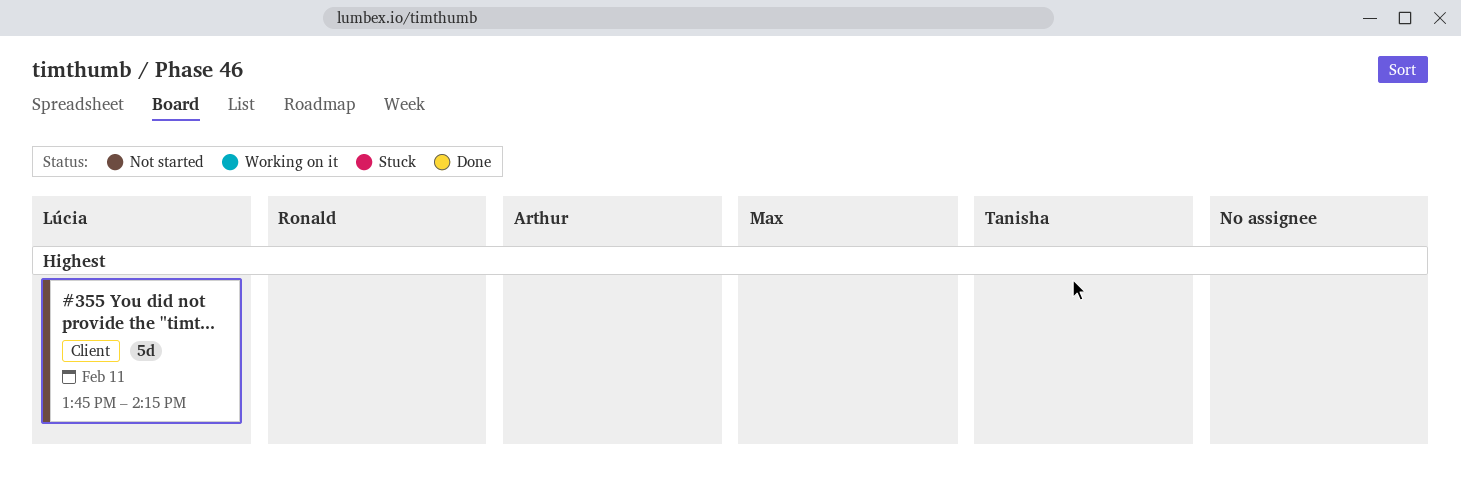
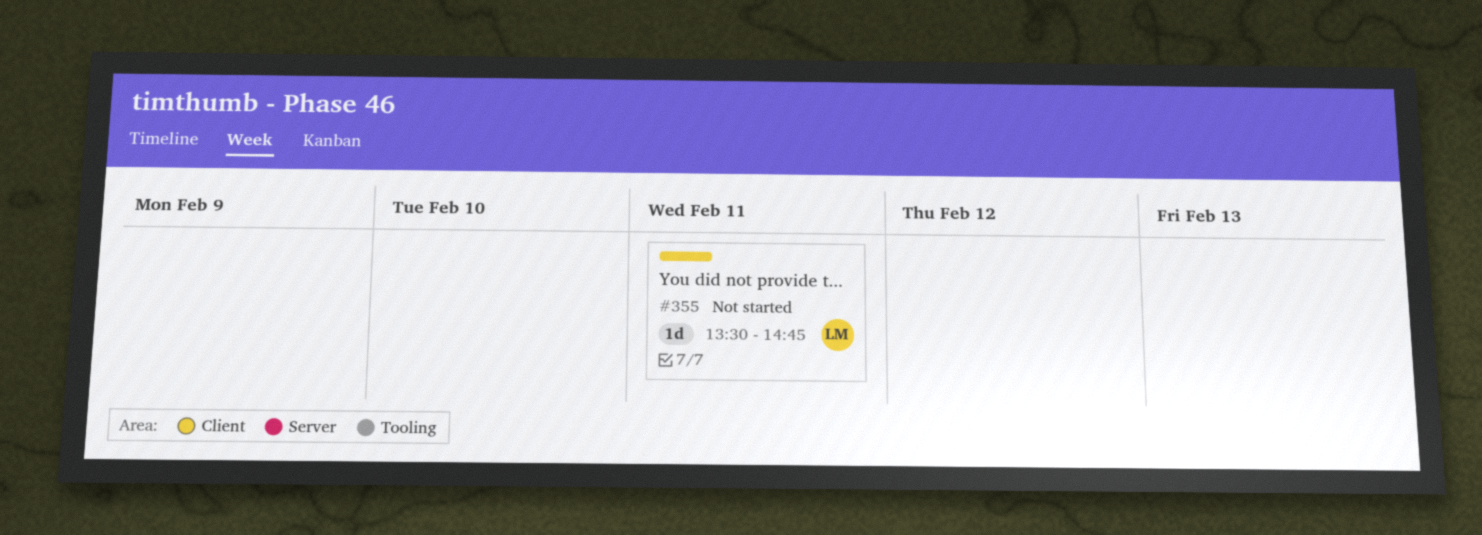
#355, estimate: 5d -> 1d
#355, begins: 13:45 -> 13:30
#355, ends: 14:15 -> 14:45

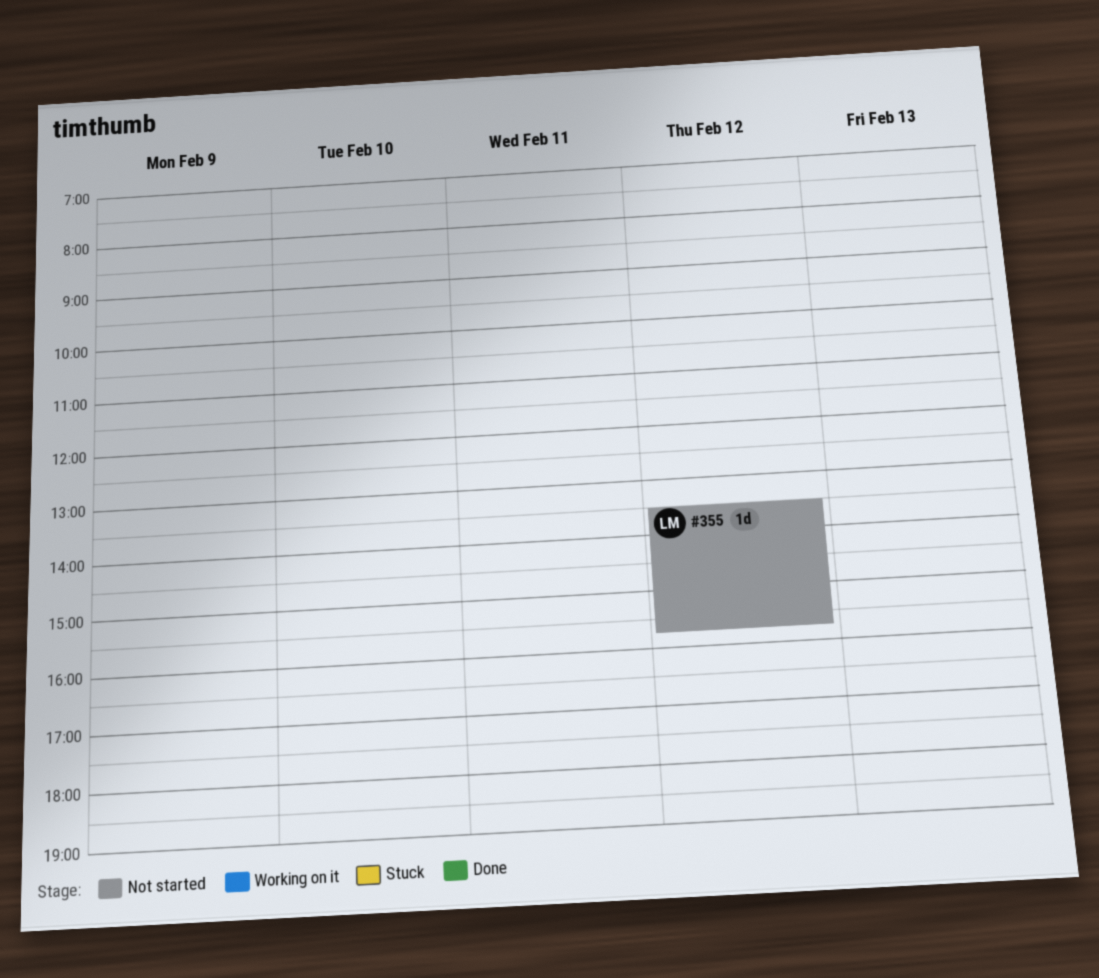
#355, day: Feb 11 -> Feb 12
#355, ends: 14:45 -> 15:45

